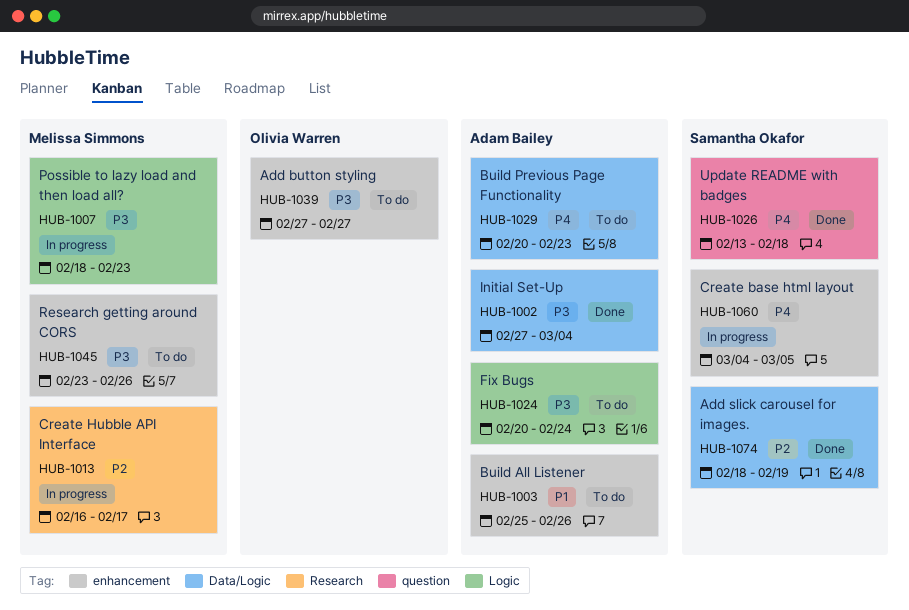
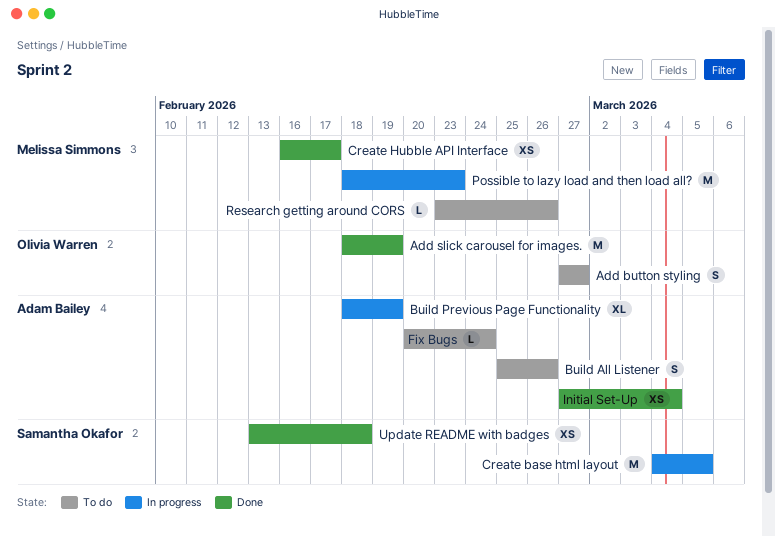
Add slick carousel for images., owner: Samantha Okafor -> Olivia Warren
Build Previous Page Functionality, status: To do -> In progress
Build Previous Page Functionality, start: Feb 20 -> Feb 18
Build Previous Page Functionality, due: Feb 23 -> Feb 19
Create Hubble API Interface, status: In progress -> Done

